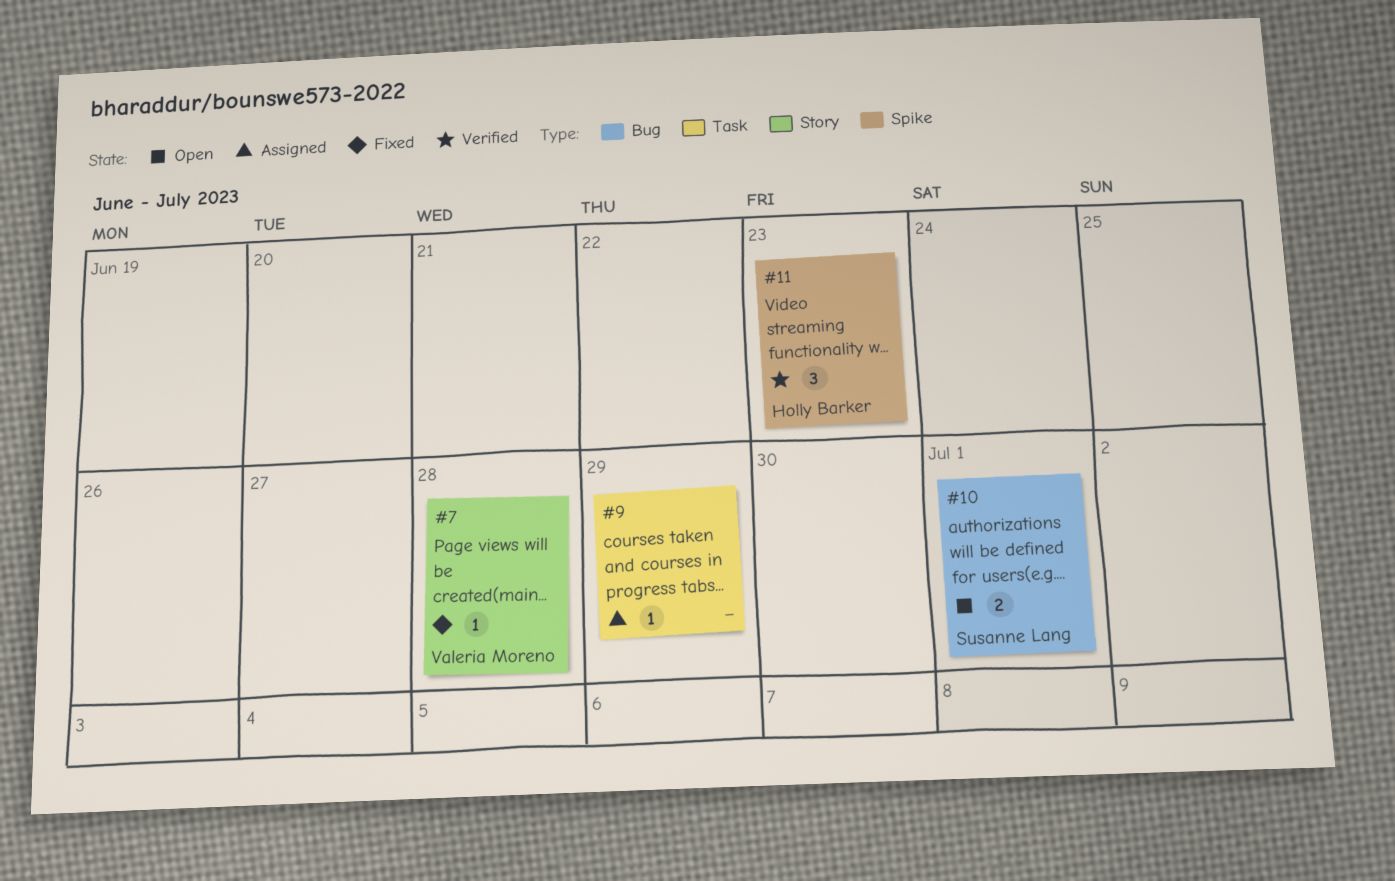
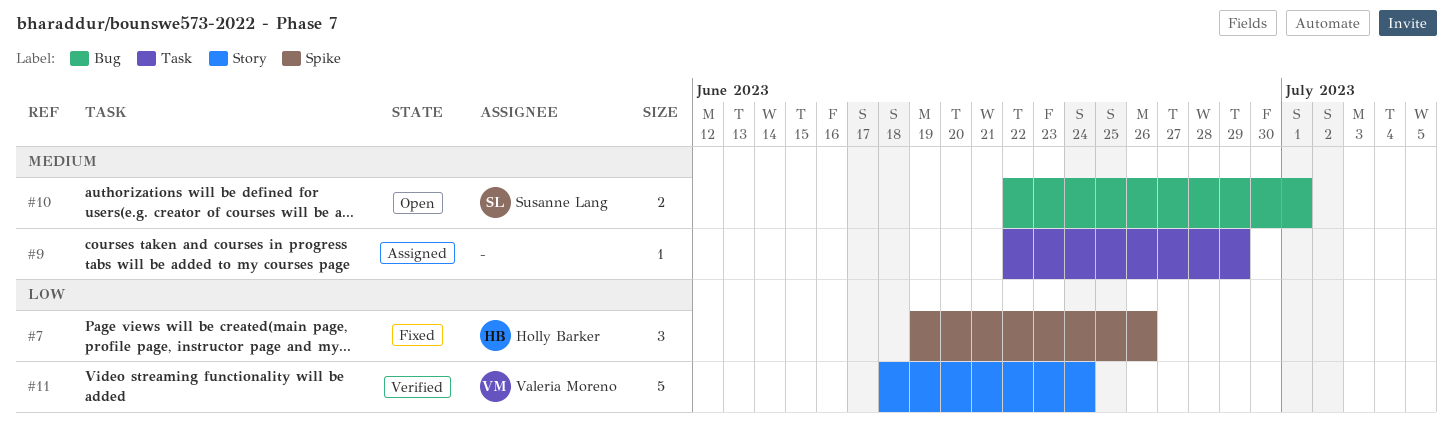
#7, owner: Valeria Moreno -> Holly Barker
#7, label: Story -> Spike
#7, estimate: 1 -> 3
#7, due: Jun 28 -> Jun 26
#11, owner: Holly Barker -> Valeria Moreno
#11, label: Spike -> Story
#11, estimate: 3 -> 5
#11, due: Jun 23 -> Jun 24

